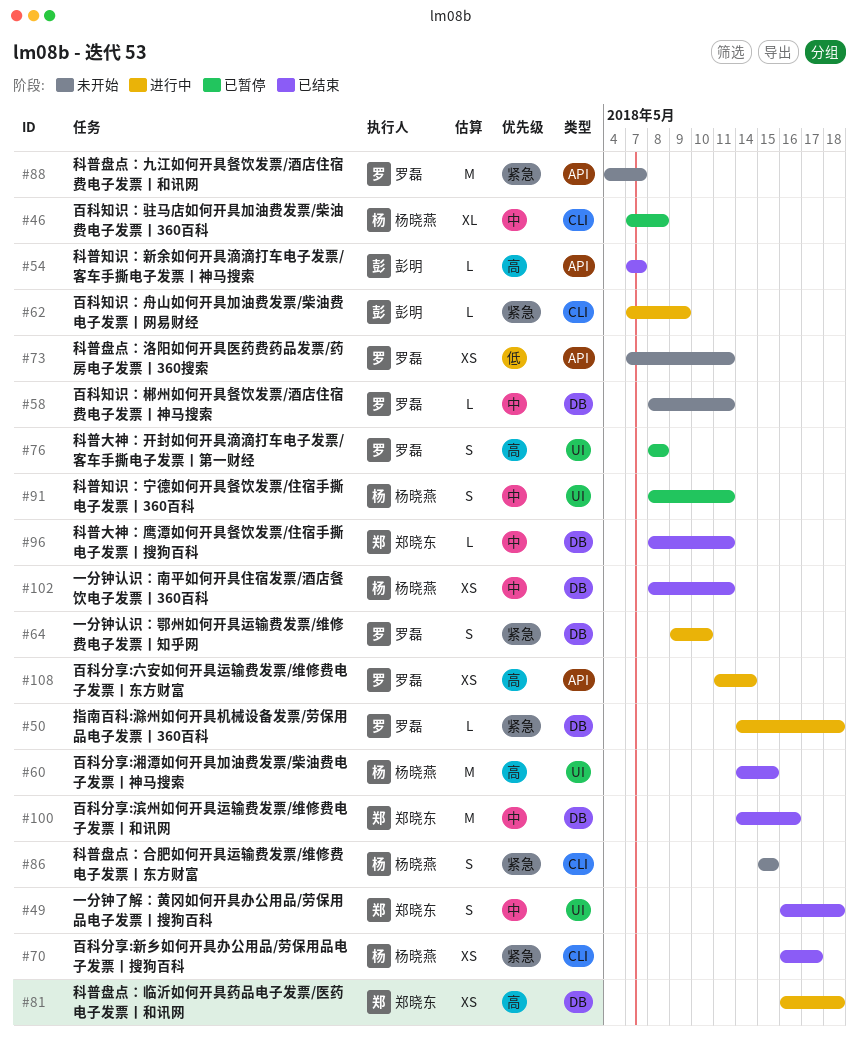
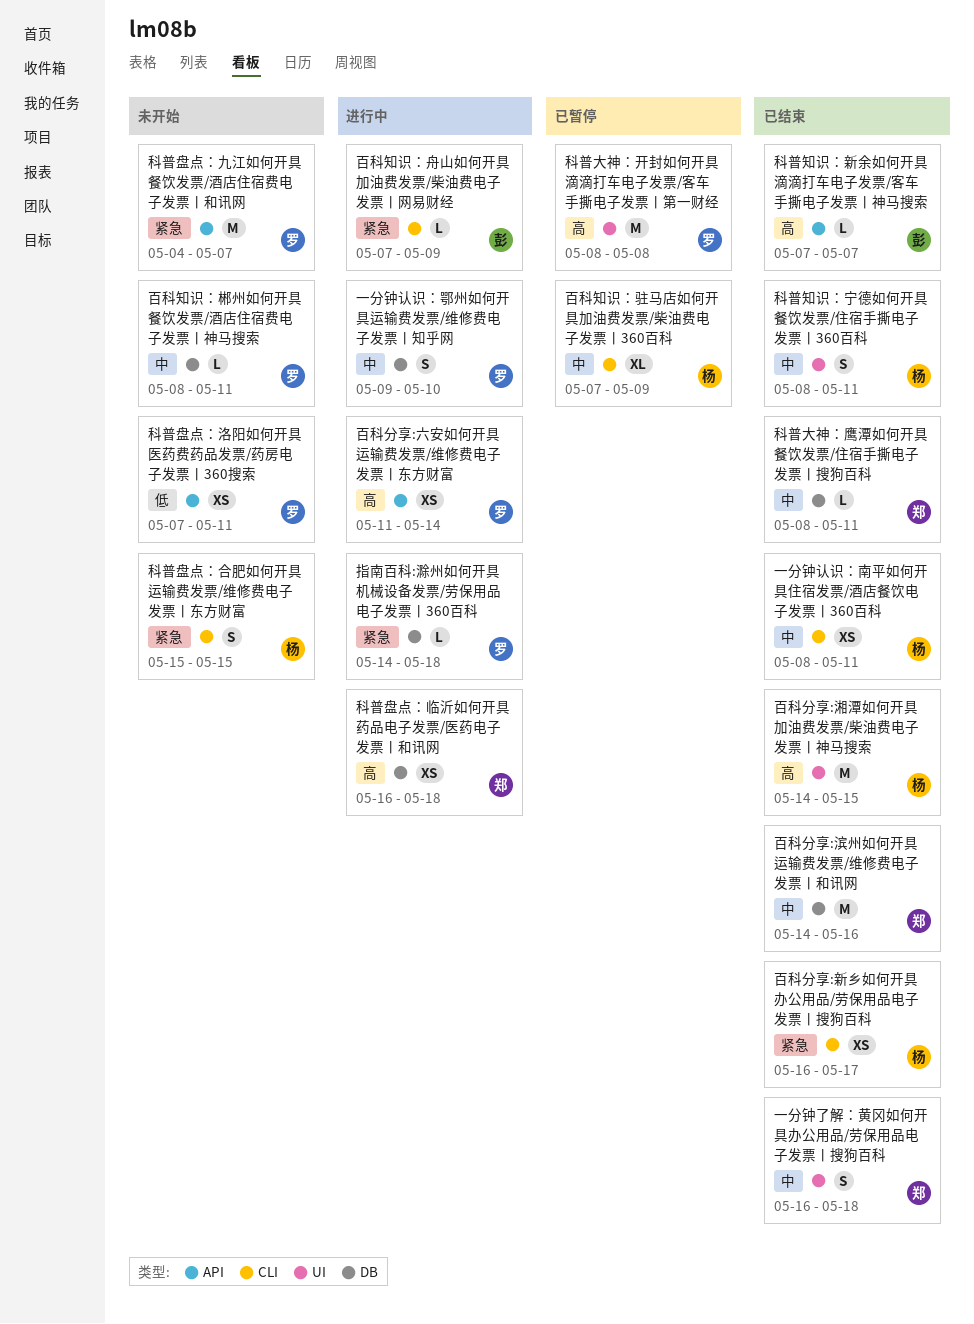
一分钟认识：南平如何开具住宿发票/酒店餐饮电子发票丨360百科, label: DB -> CLI
一分钟认识：鄂州如何开具运输费发票/维修费电子发票丨知乎网, priority: 紧急 -> 中
百科知识：驻马店如何开具加油费发票/柴油费电子发票丨360百科, due: May 8 -> May 9
科普大神：开封如何开具滴滴打车电子发票/客车手撕电子发票丨第一财经, estimate: S -> M
科普知识：宁德如何开具餐饮发票/住宿手撕电子发票丨360百科, status: 已暂停 -> 已结束

